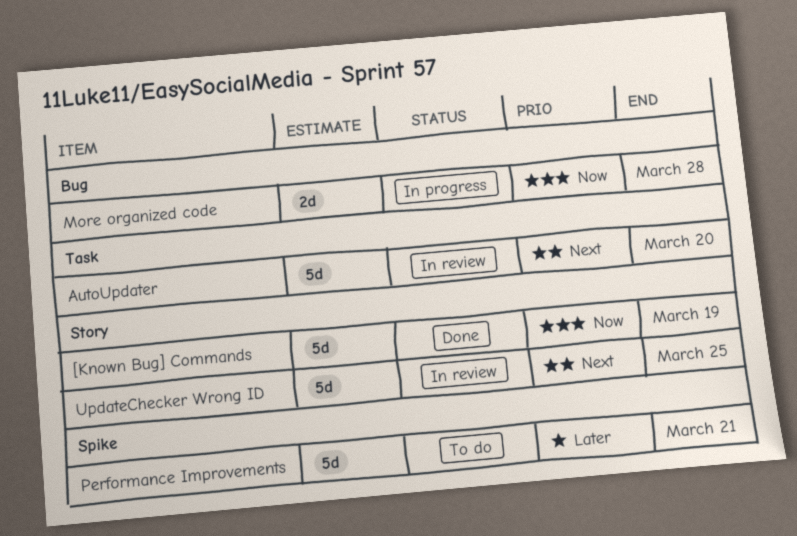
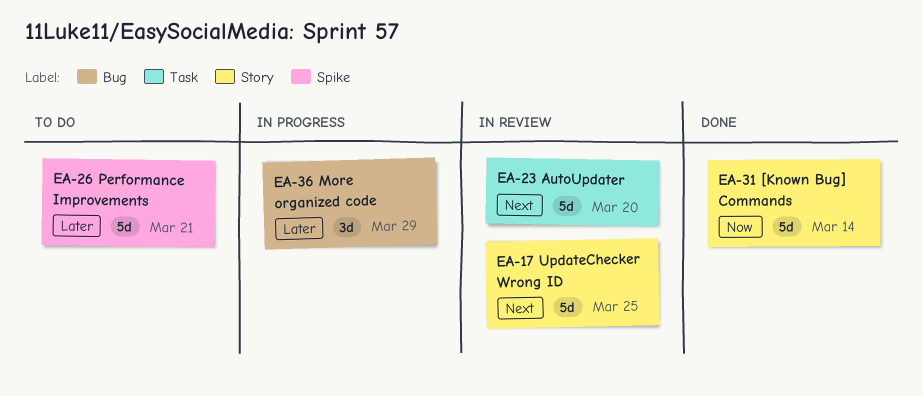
[Known Bug] Commands, due: Mar 19 -> Mar 14
More organized code, priority: Now -> Later
More organized code, estimate: 2d -> 3d
More organized code, due: Mar 28 -> Mar 29

